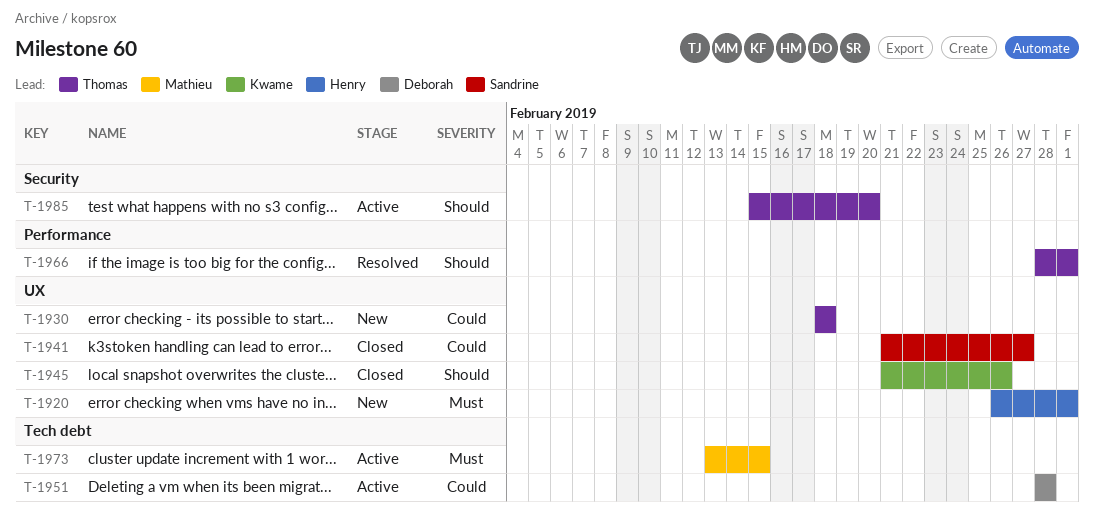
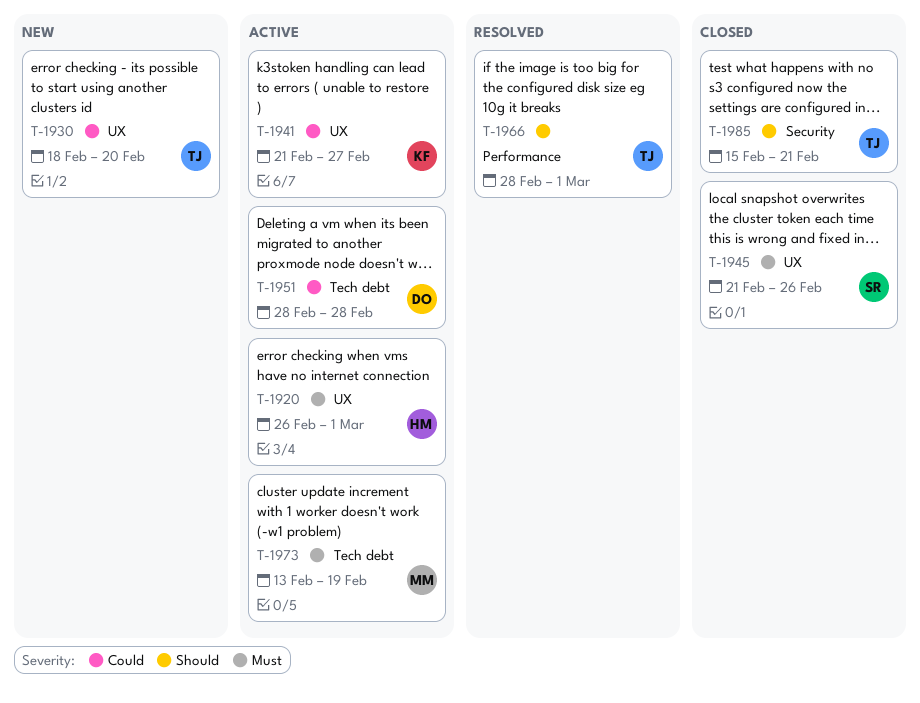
T-1920, status: New -> Active
T-1930, due: Feb 18 -> Feb 20
T-1941, status: Closed -> Active
T-1941, owner: Sandrine -> Kwame
T-1945, owner: Kwame -> Sandrine
T-1945, priority: Should -> Must
T-1973, due: Feb 15 -> Feb 19
T-1985, status: Active -> Closed
T-1985, due: Feb 20 -> Feb 21

